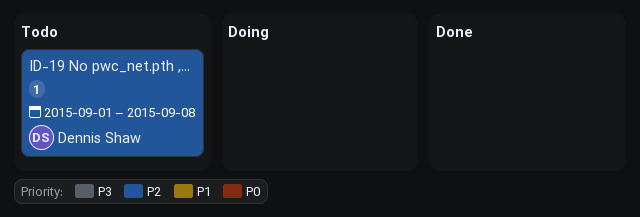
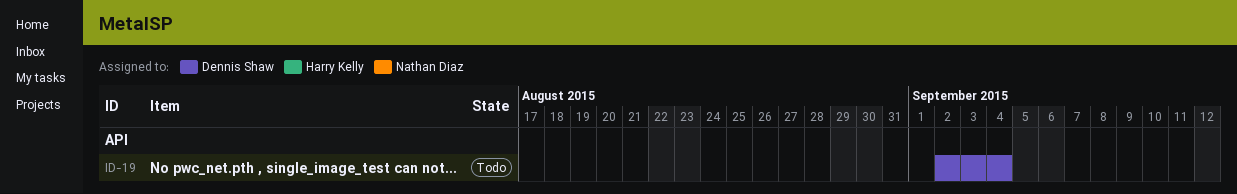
ID-19, start: Sep 1 -> Sep 2
ID-19, due: Sep 8 -> Sep 4

